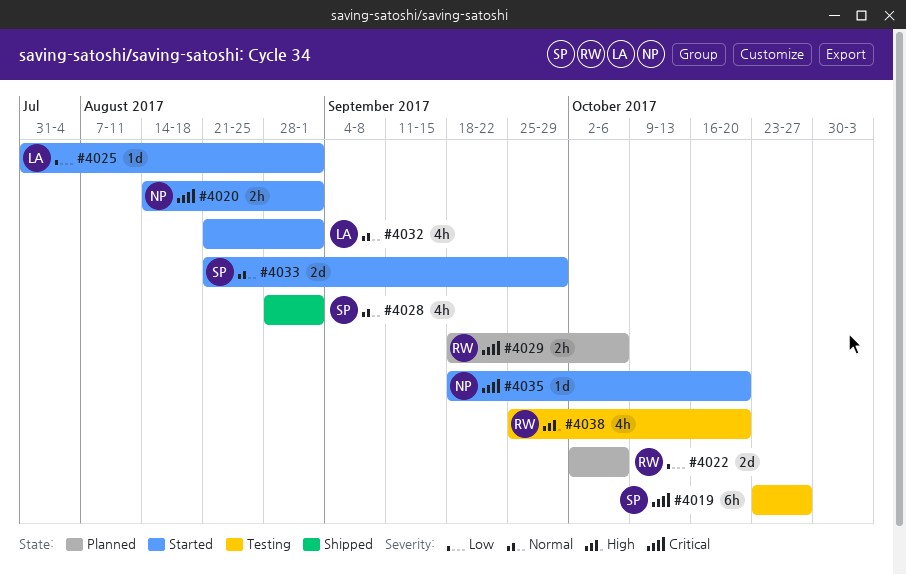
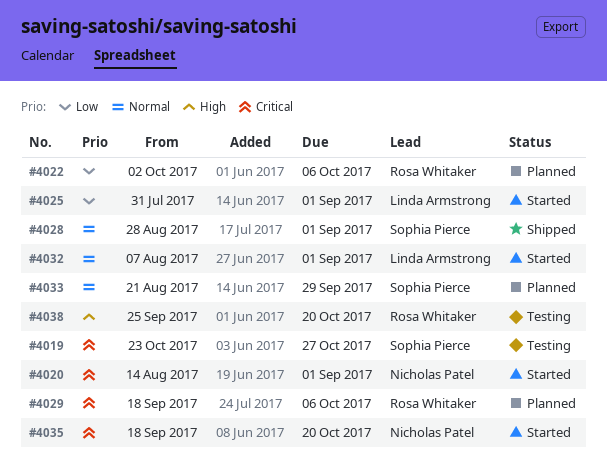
#4032, start: Aug 21 -> Aug 7
#4033, status: Started -> Planned

